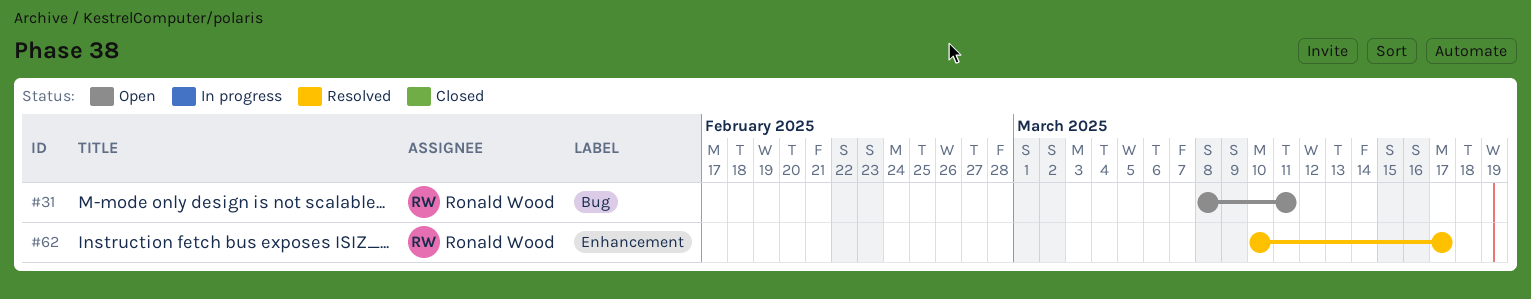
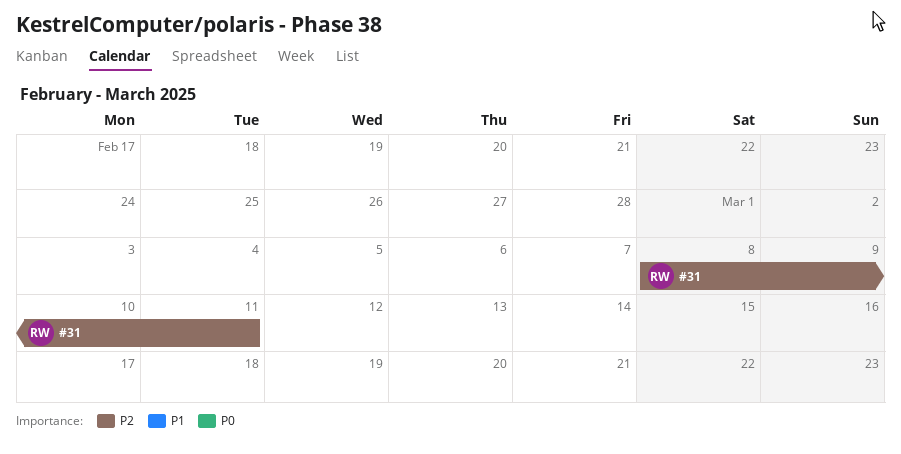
#62: present -> none

